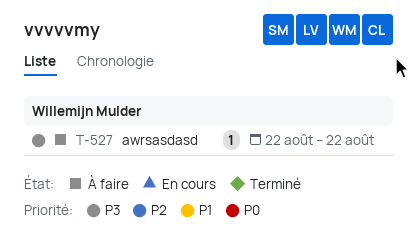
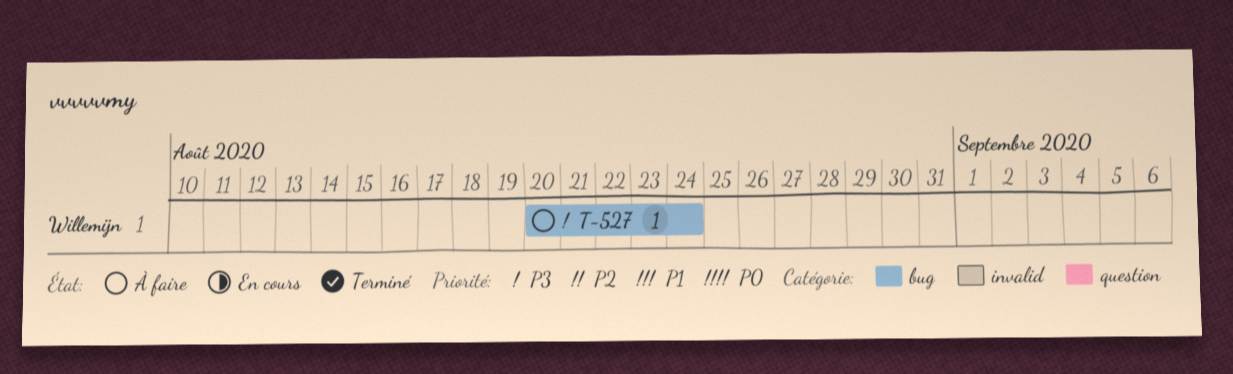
T-527, start: Aug 22 -> Aug 20
T-527, due: Aug 22 -> Aug 24

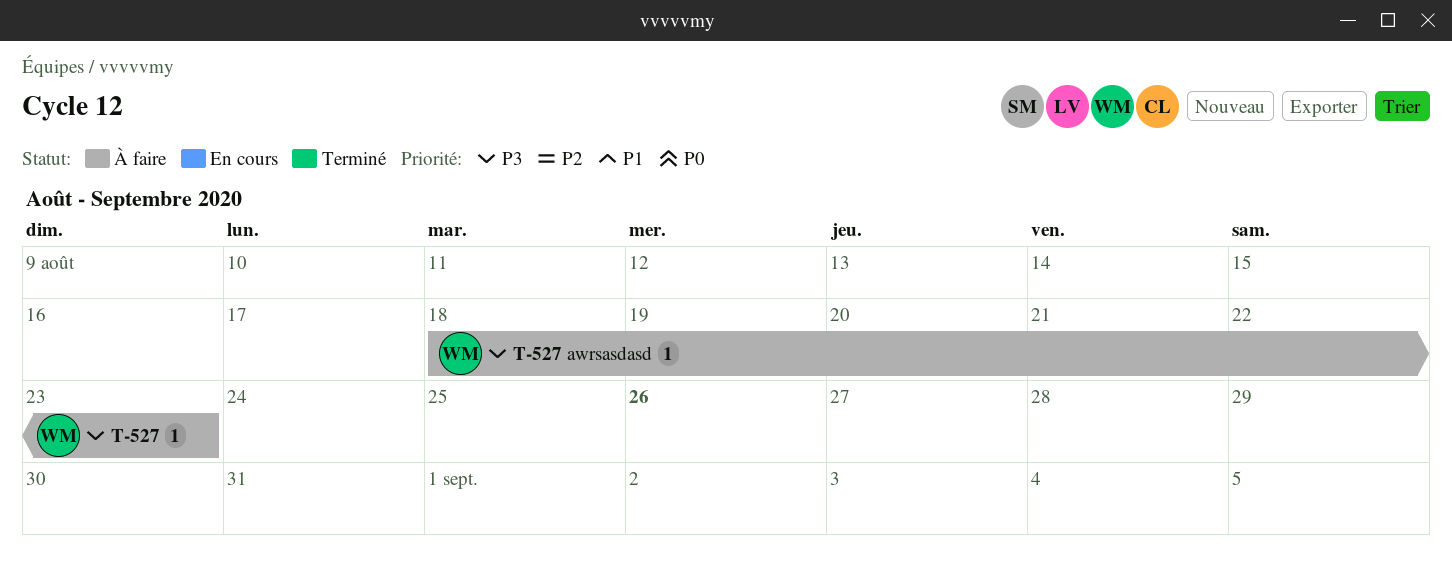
T-527, start: Aug 20 -> Aug 18
T-527, due: Aug 24 -> Aug 23

